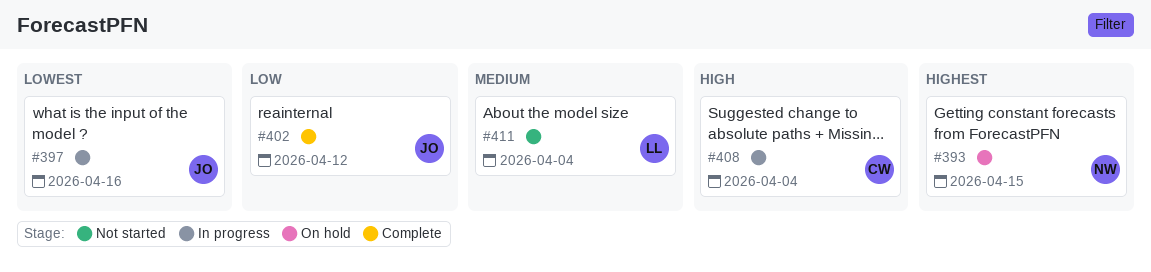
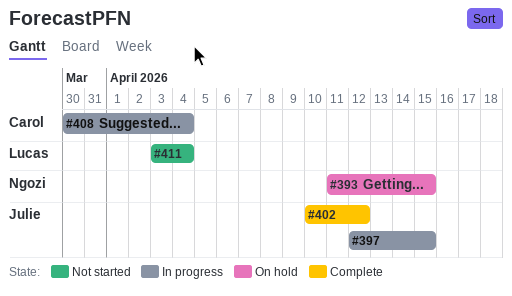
#397, due: Apr 16 -> Apr 15

